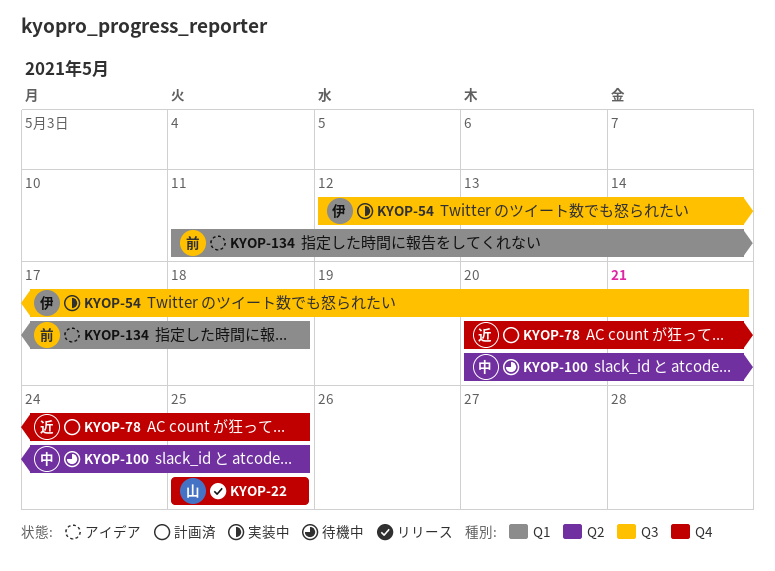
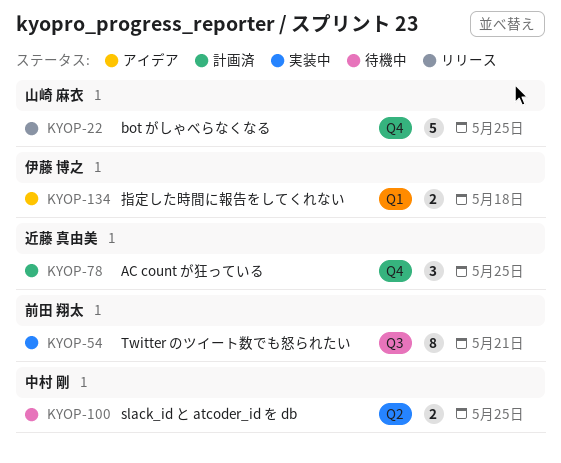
KYOP-54, owner: 伊藤 博之 -> 前田 翔太
KYOP-134, owner: 前田 翔太 -> 伊藤 博之

